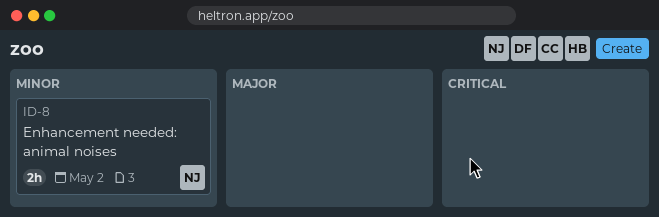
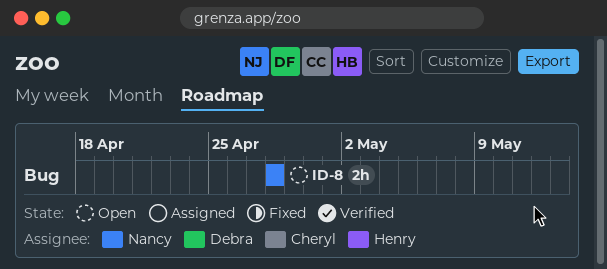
ID-8, due: May 2 -> Apr 28

